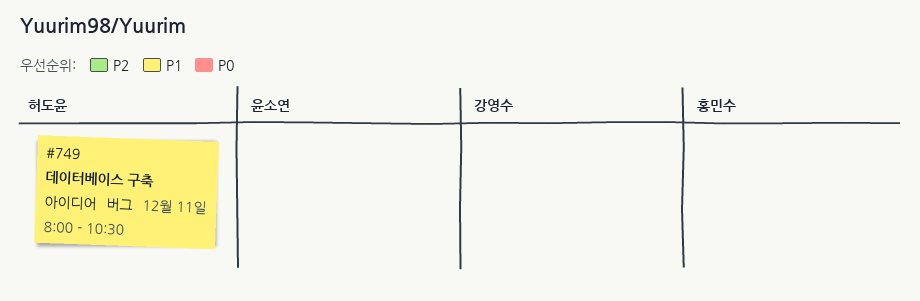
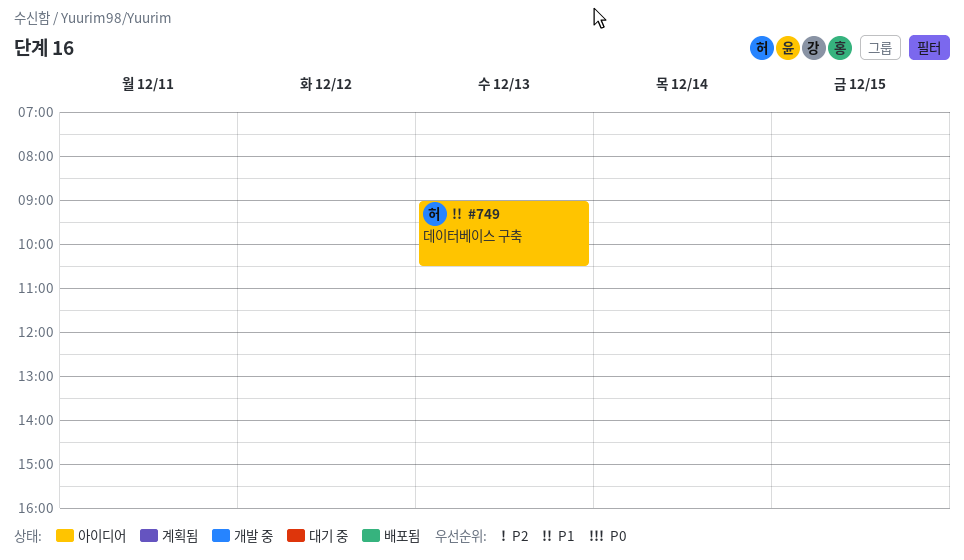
#749, day: Dec 11 -> Dec 13
#749, begins: 08:00 -> 09:00

